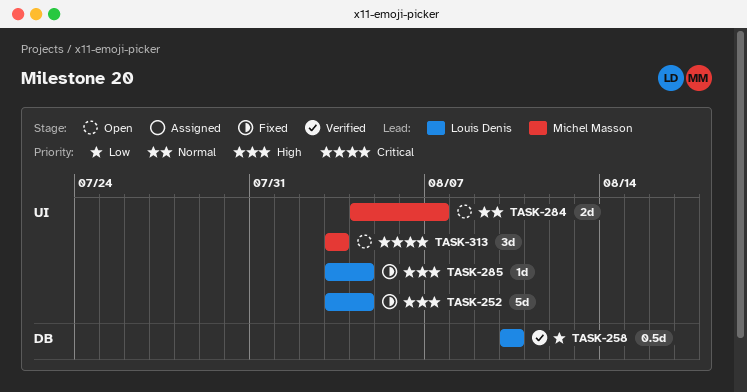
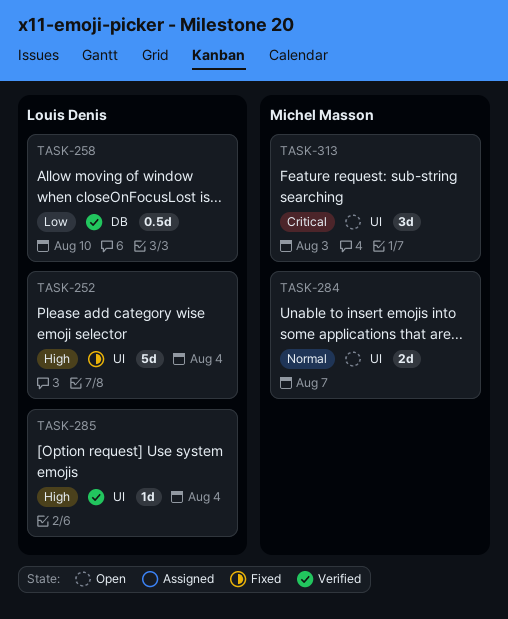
TASK-285, status: Fixed -> Verified

